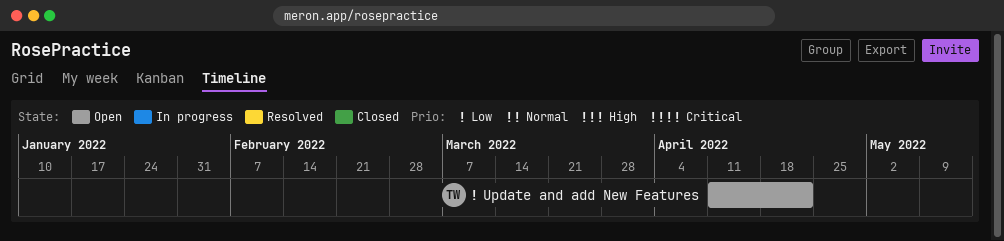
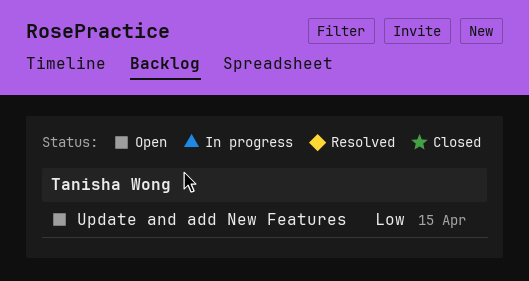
Update and add New Features, due: Apr 22 -> Apr 15

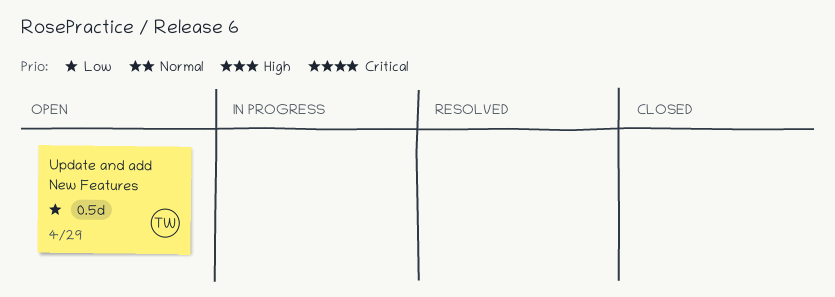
Update and add New Features, due: Apr 15 -> Apr 29

